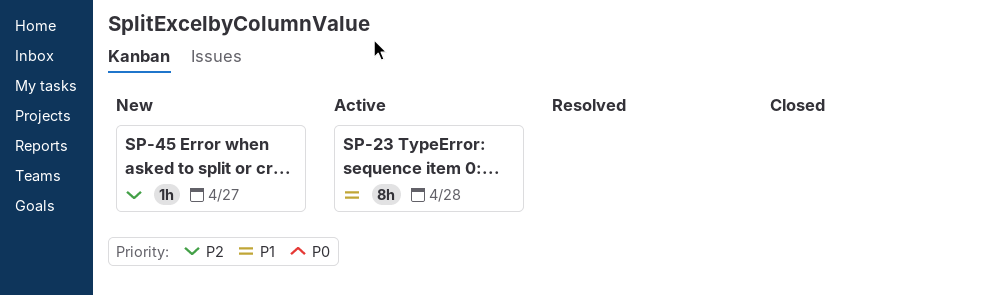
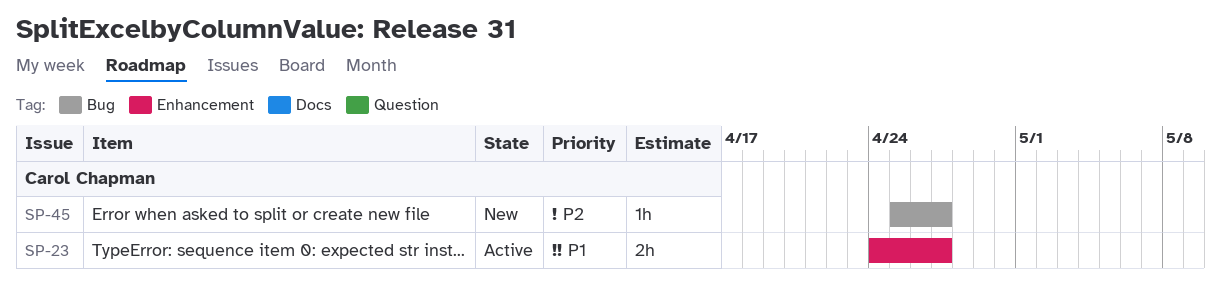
SP-23, estimate: 8h -> 2h
SP-23, due: Apr 28 -> Apr 27

